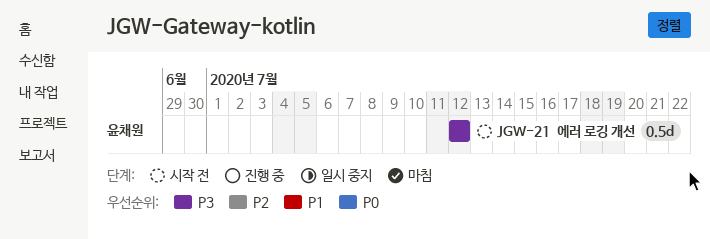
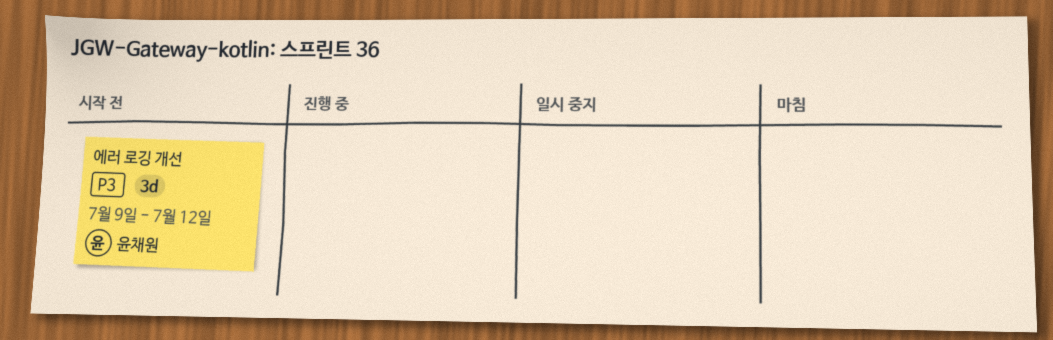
에러 로깅 개선, estimate: 0.5d -> 3d
에러 로깅 개선, start: Jul 12 -> Jul 9

